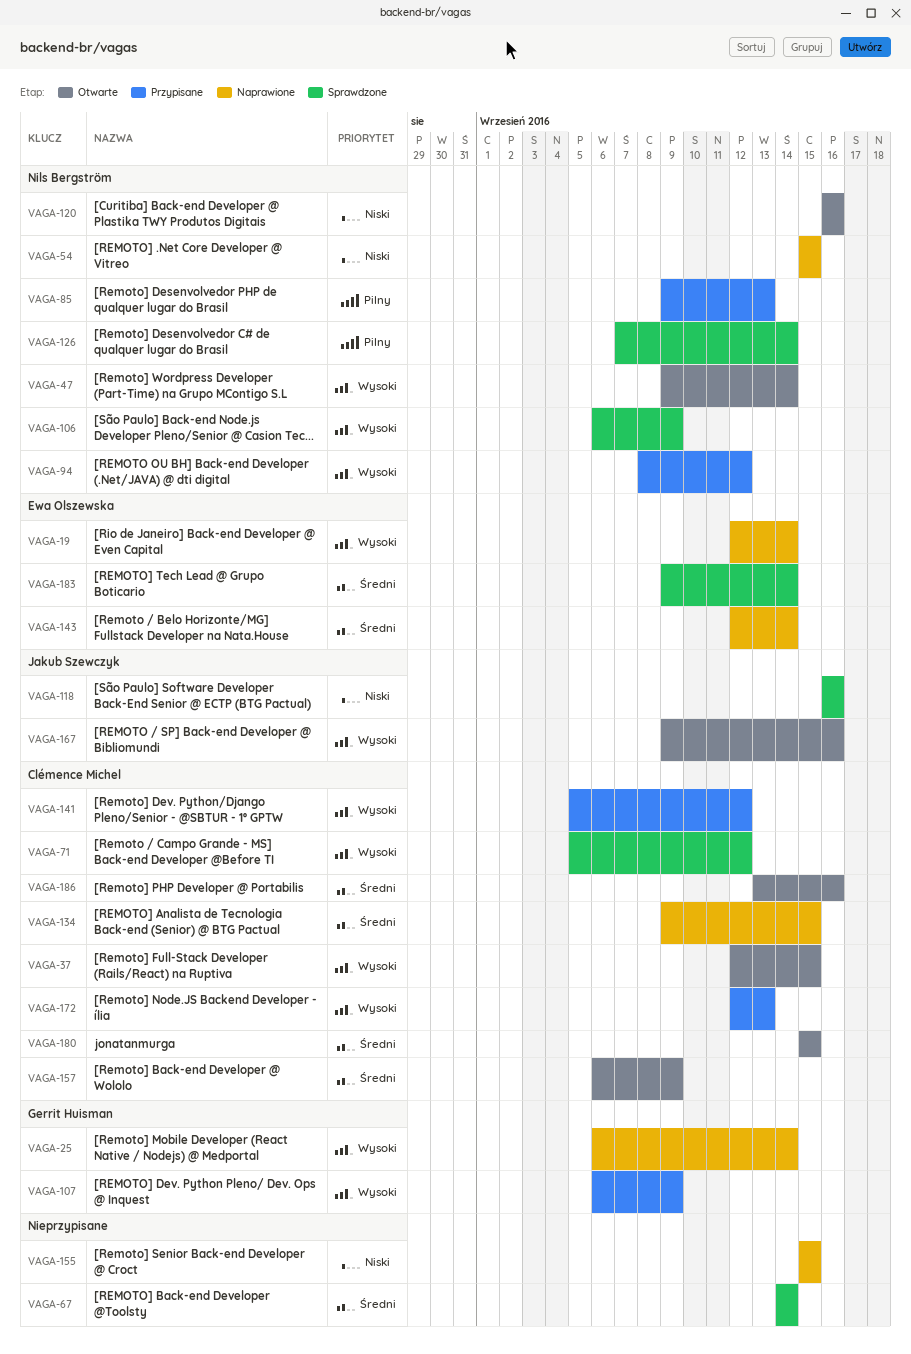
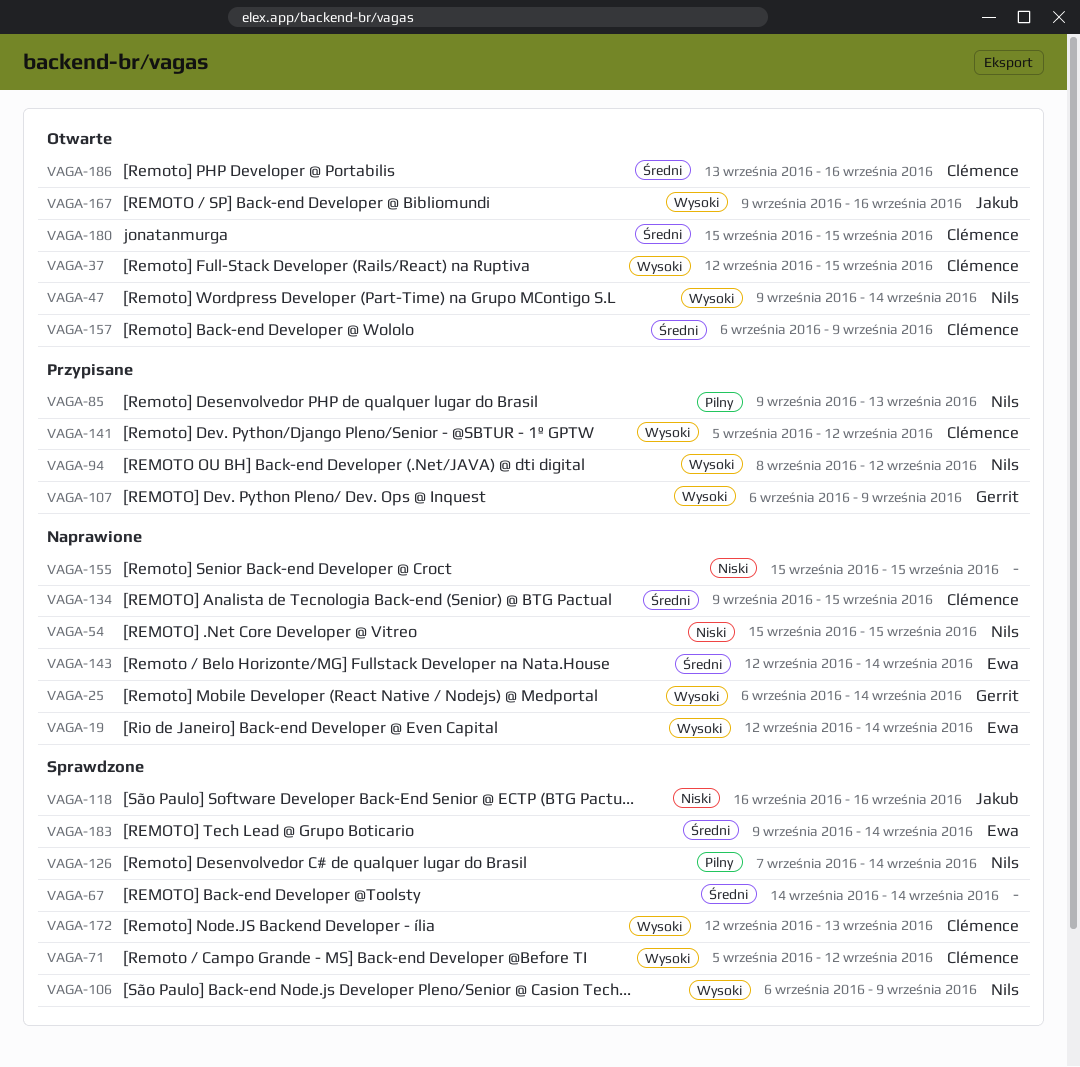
VAGA-120: present -> none
VAGA-172, status: Przypisane -> Sprawdzone

